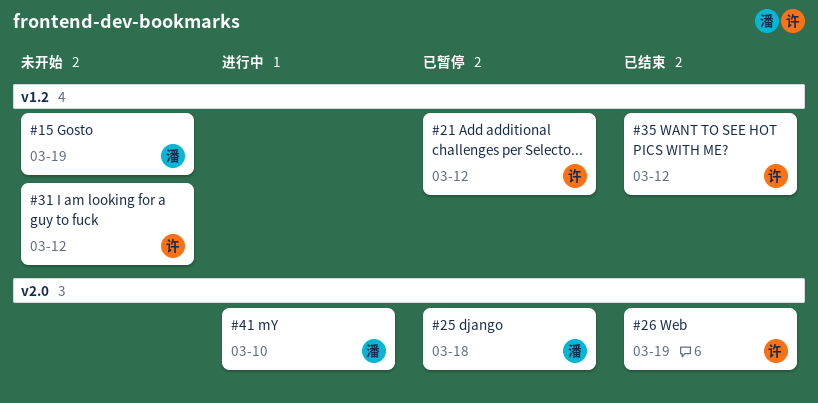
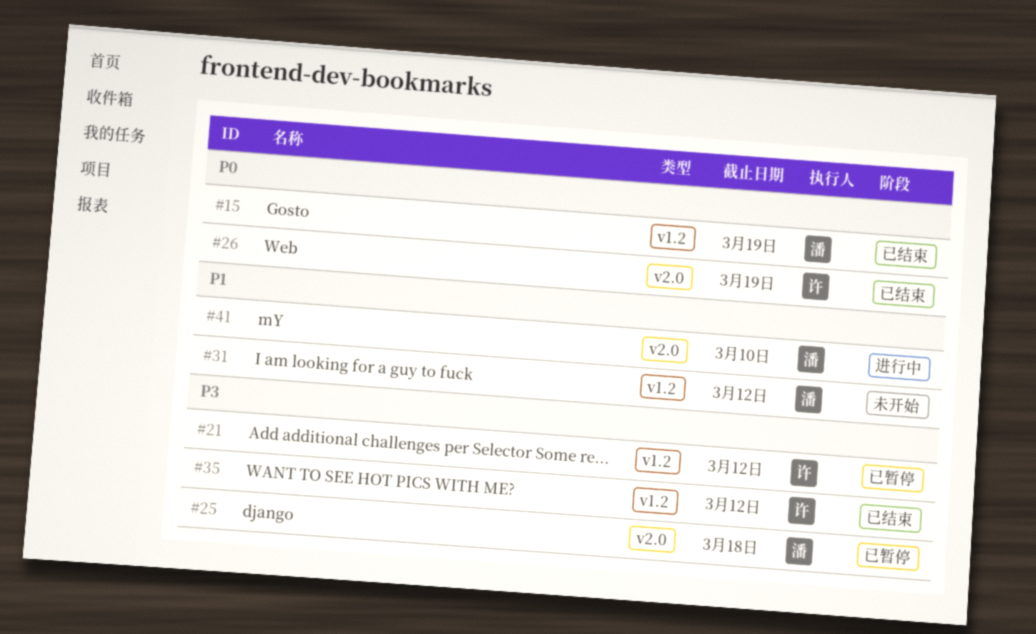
#15, status: 未开始 -> 已结束
#31, owner: 许 -> 潘

